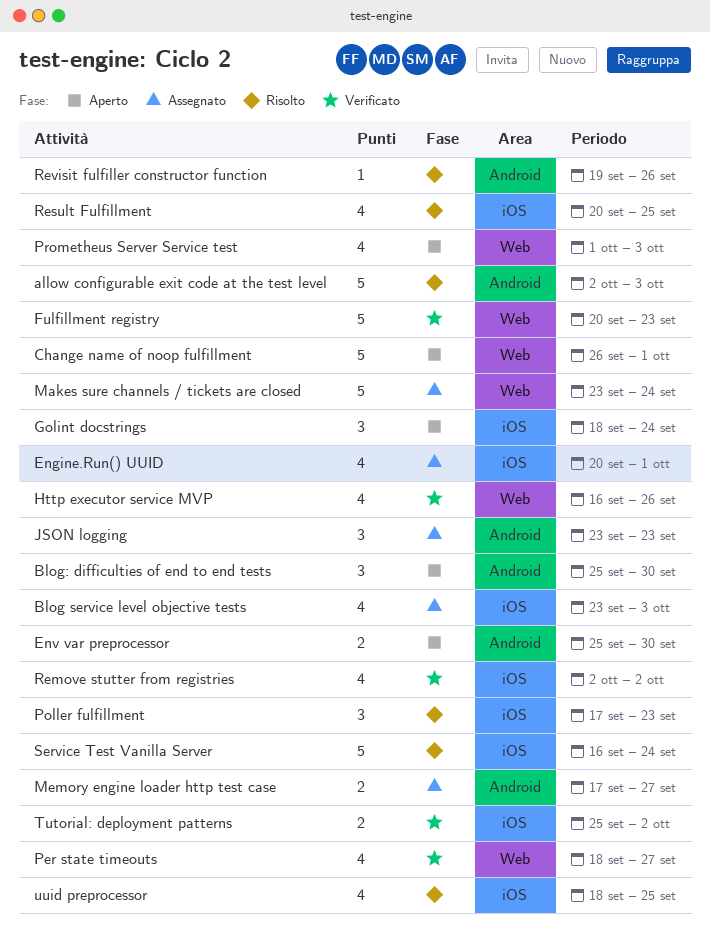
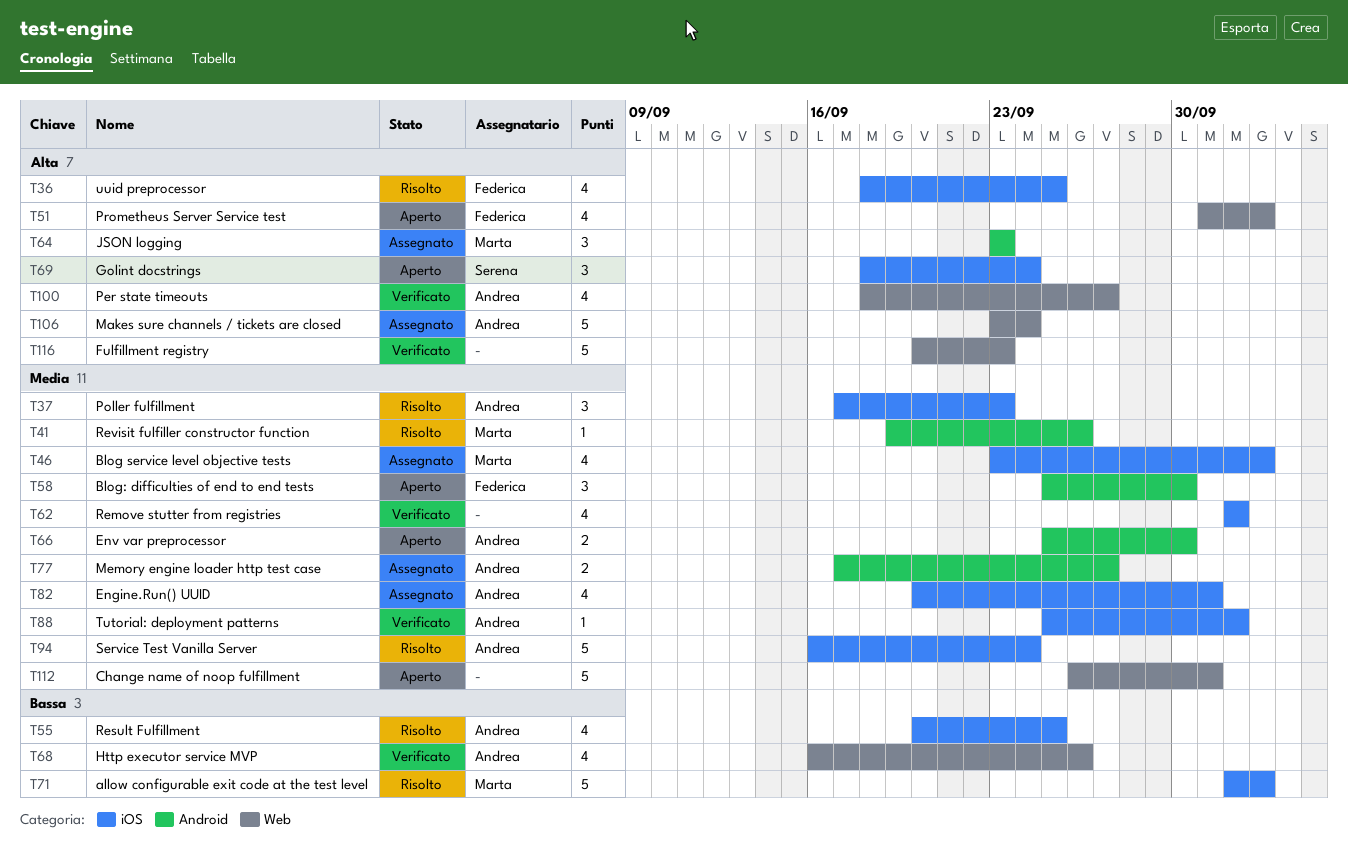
allow configurable exit code at the test level, label: Android -> iOS
Tutorial: deployment patterns, estimate: 2 -> 1

